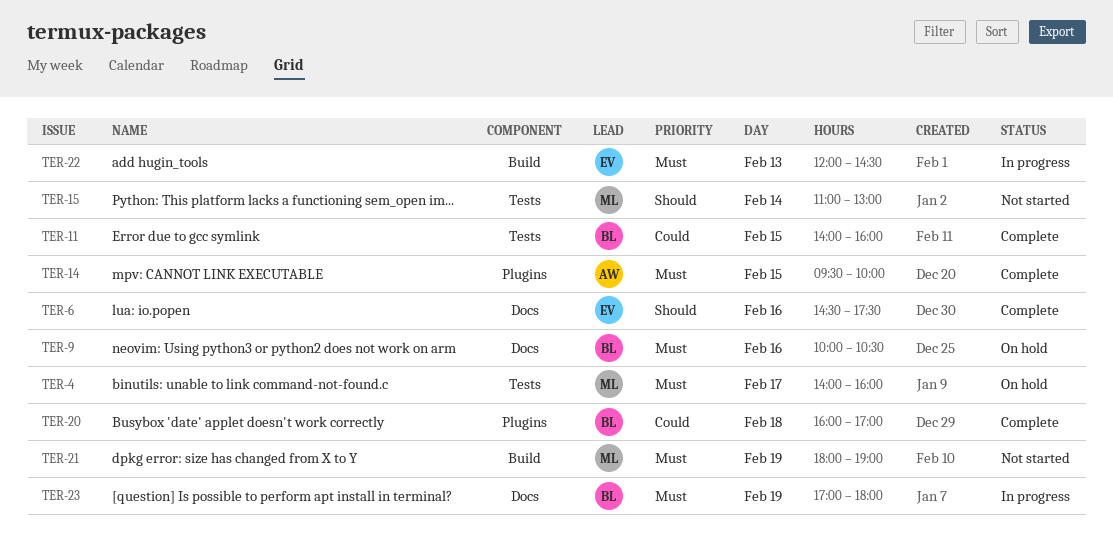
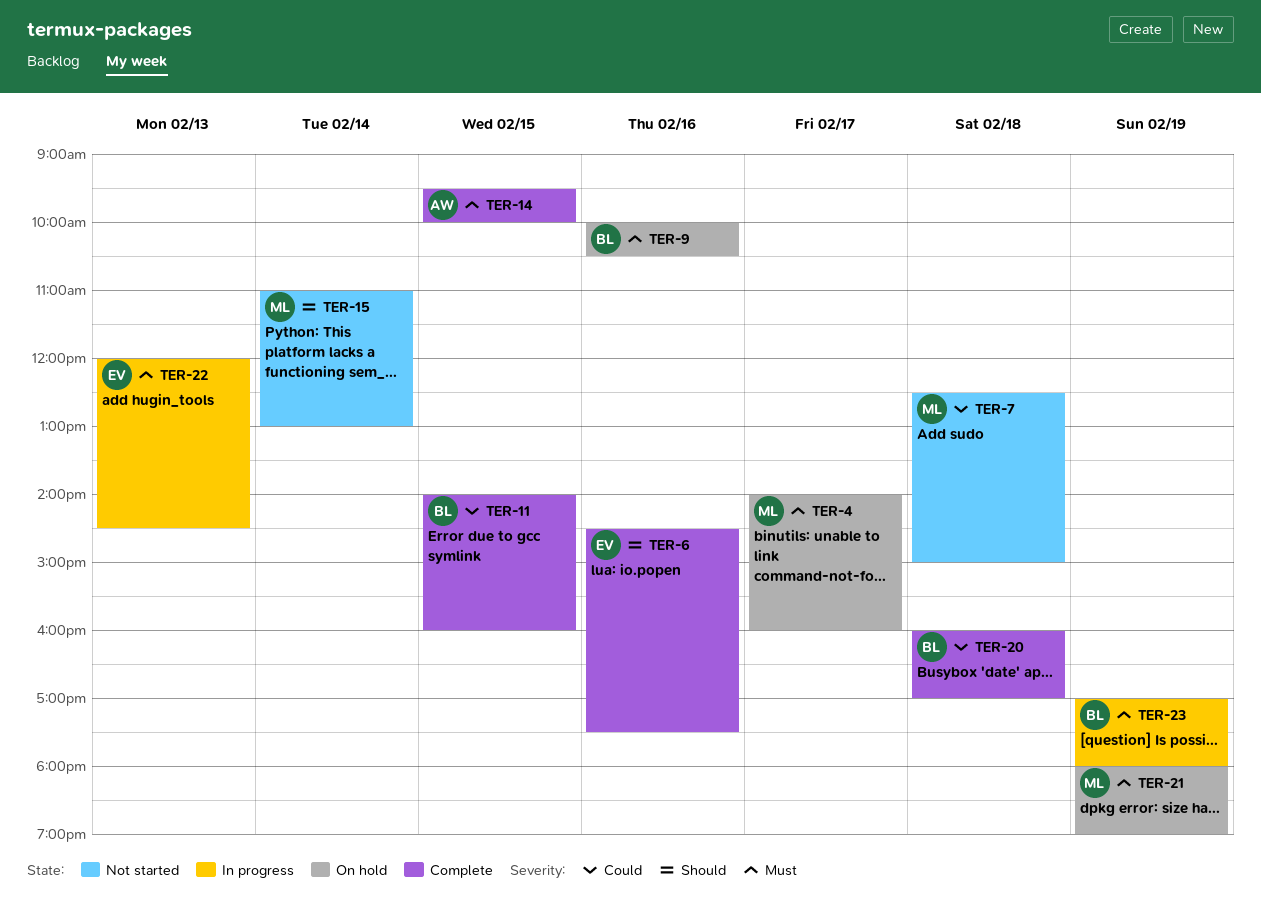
TER-7: none -> present
TER-21, status: Not started -> On hold

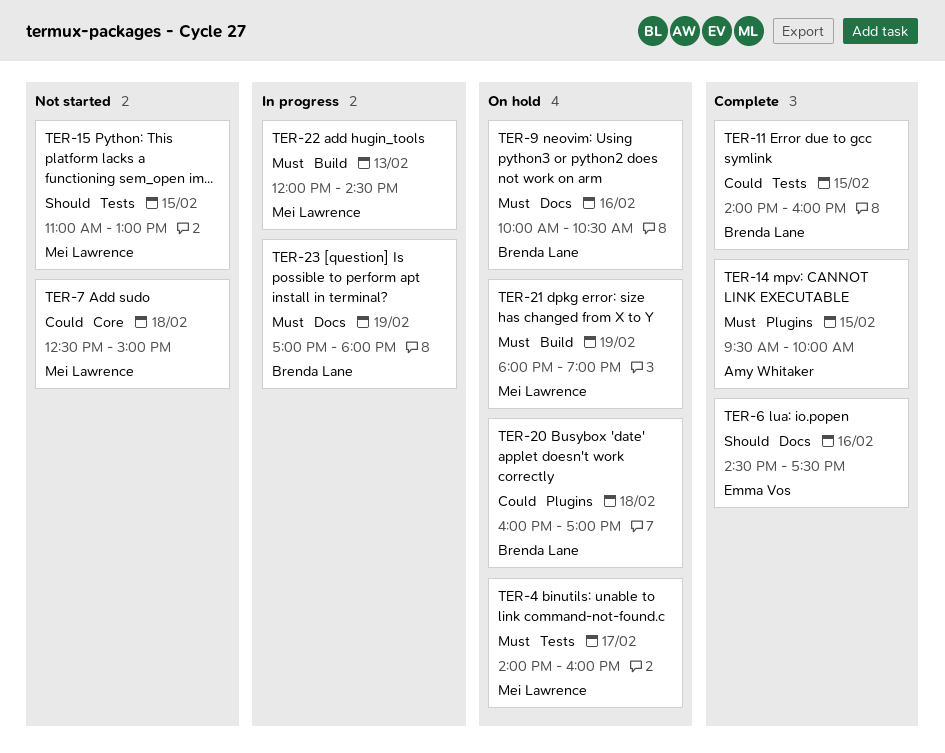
TER-15, day: Feb 14 -> Feb 15
TER-20, status: Complete -> On hold
TER-22, owner: Emma Vos -> Mei Lawrence

